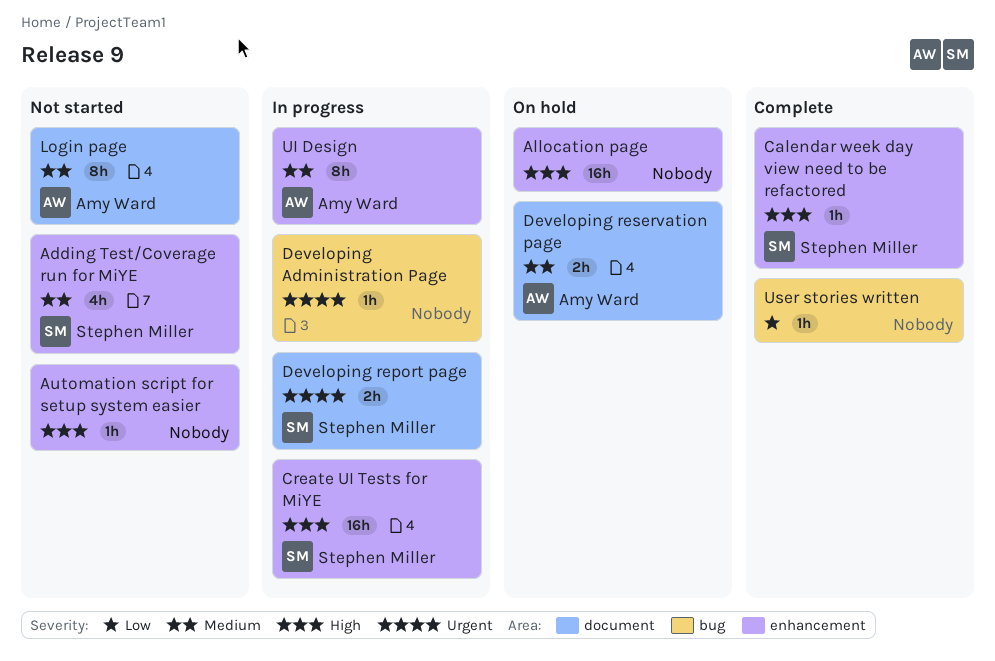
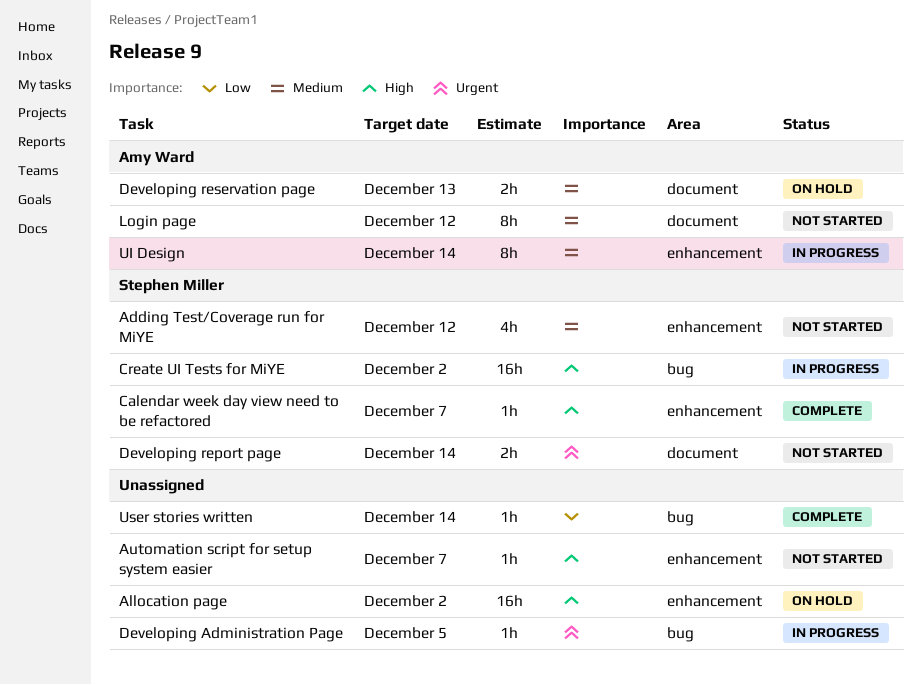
Create UI Tests for MiYE, label: enhancement -> bug
Developing report page, status: In progress -> Not started

